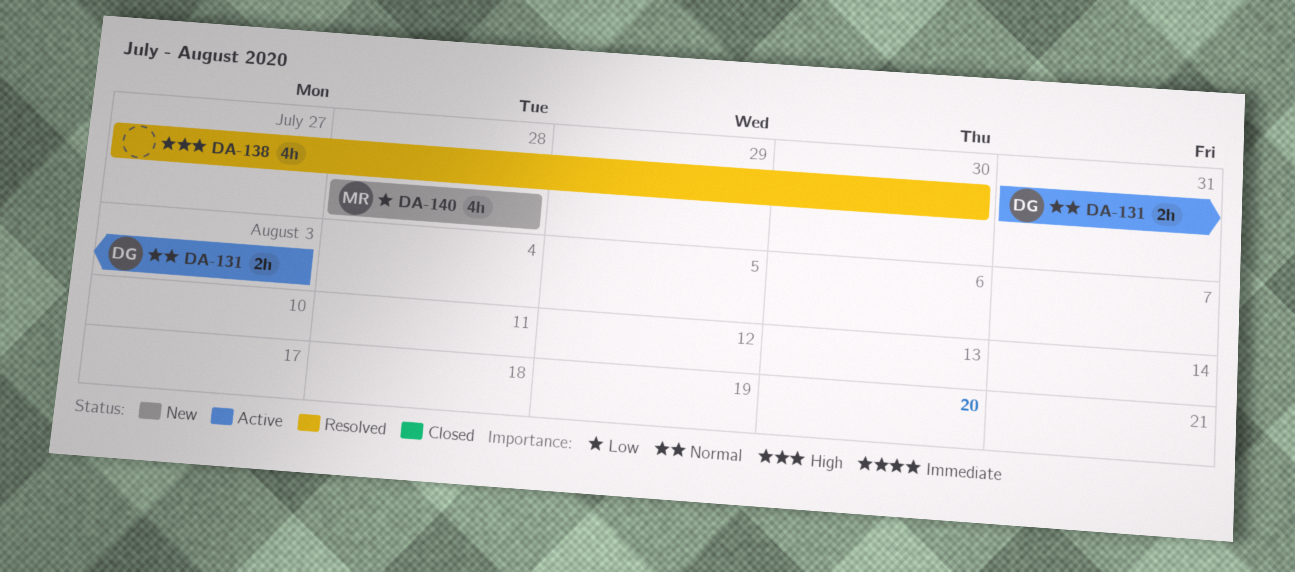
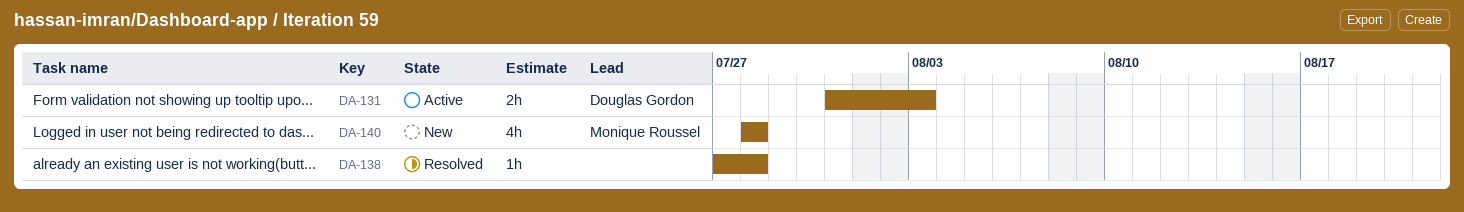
DA-138, estimate: 4h -> 1h
DA-138, due: Jul 30 -> Jul 28

